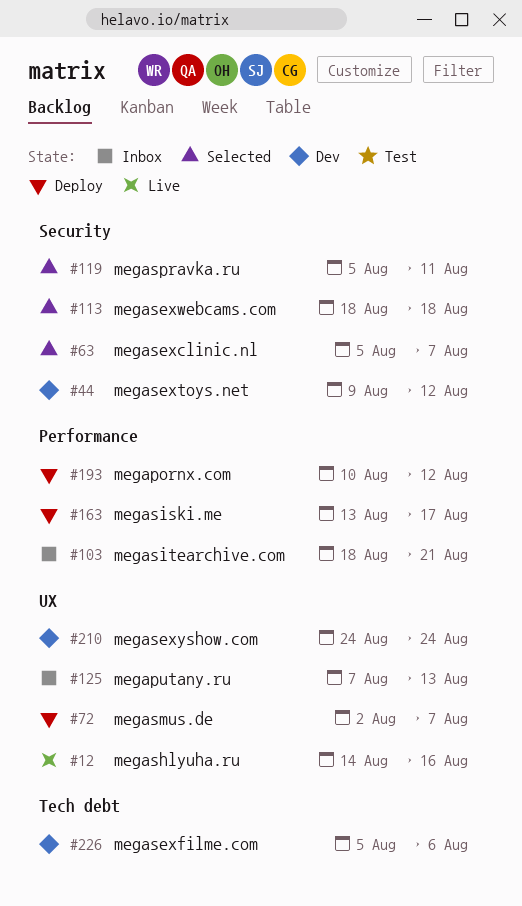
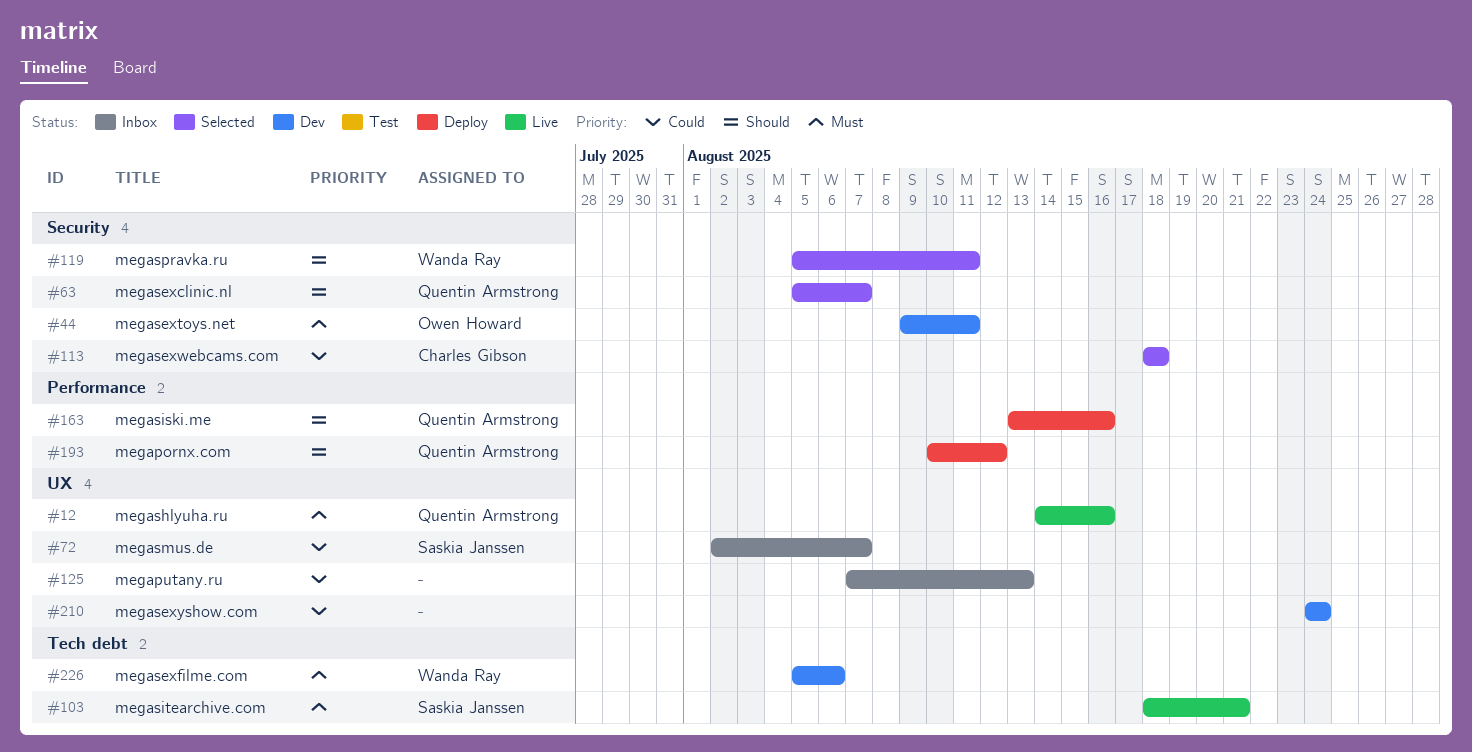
#44, due: Aug 12 -> Aug 11
#72, status: Deploy -> Inbox
#103, status: Inbox -> Live
#103, label: Performance -> Tech debt
#163, due: Aug 17 -> Aug 16

